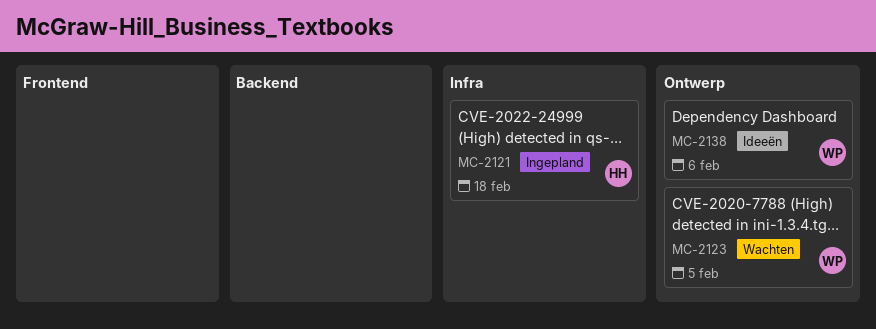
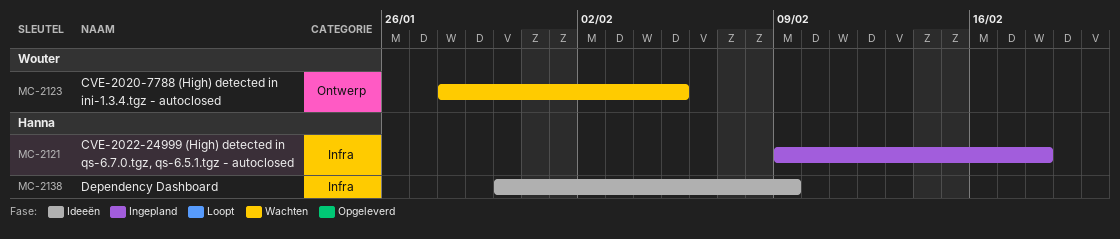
MC-2138, owner: Wouter -> Hanna
MC-2138, label: Ontwerp -> Infra
MC-2138, due: Feb 6 -> Feb 9

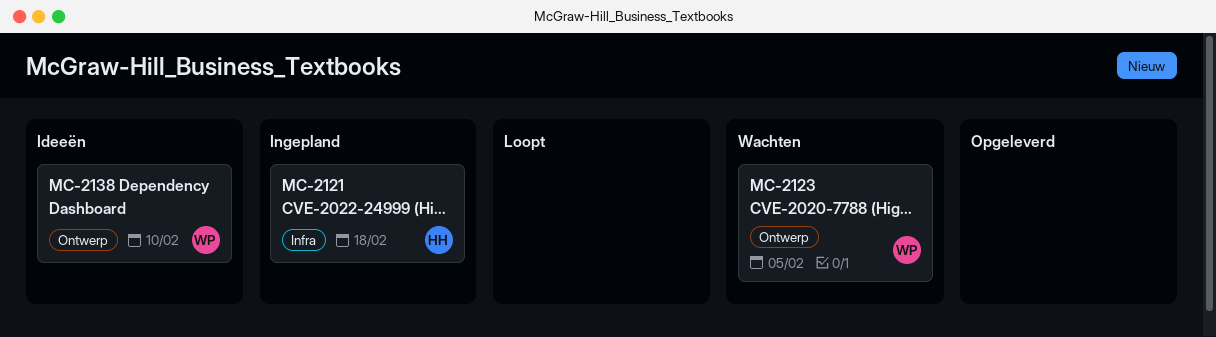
MC-2138, owner: Hanna -> Wouter
MC-2138, label: Infra -> Ontwerp
MC-2138, due: Feb 9 -> Feb 10

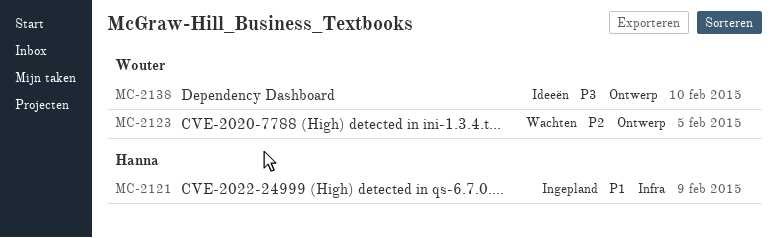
MC-2121, due: Feb 18 -> Feb 9

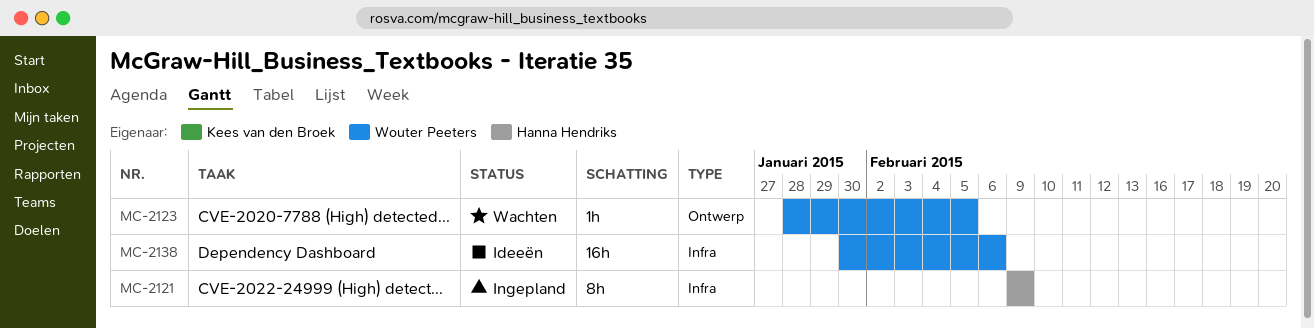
MC-2138, label: Ontwerp -> Infra
MC-2138, due: Feb 10 -> Feb 6

